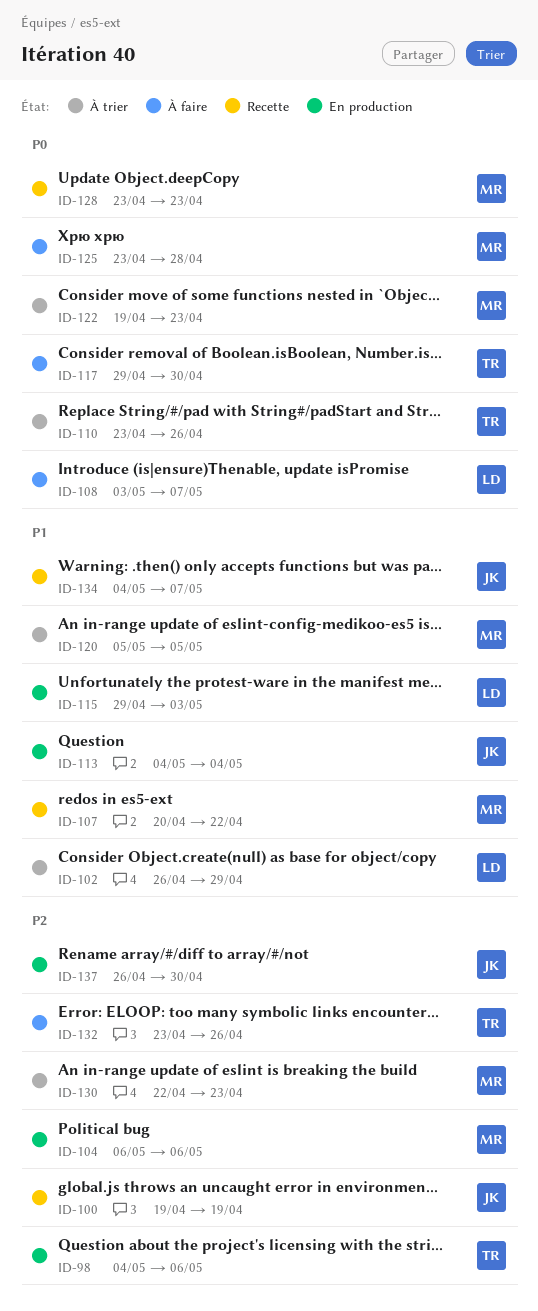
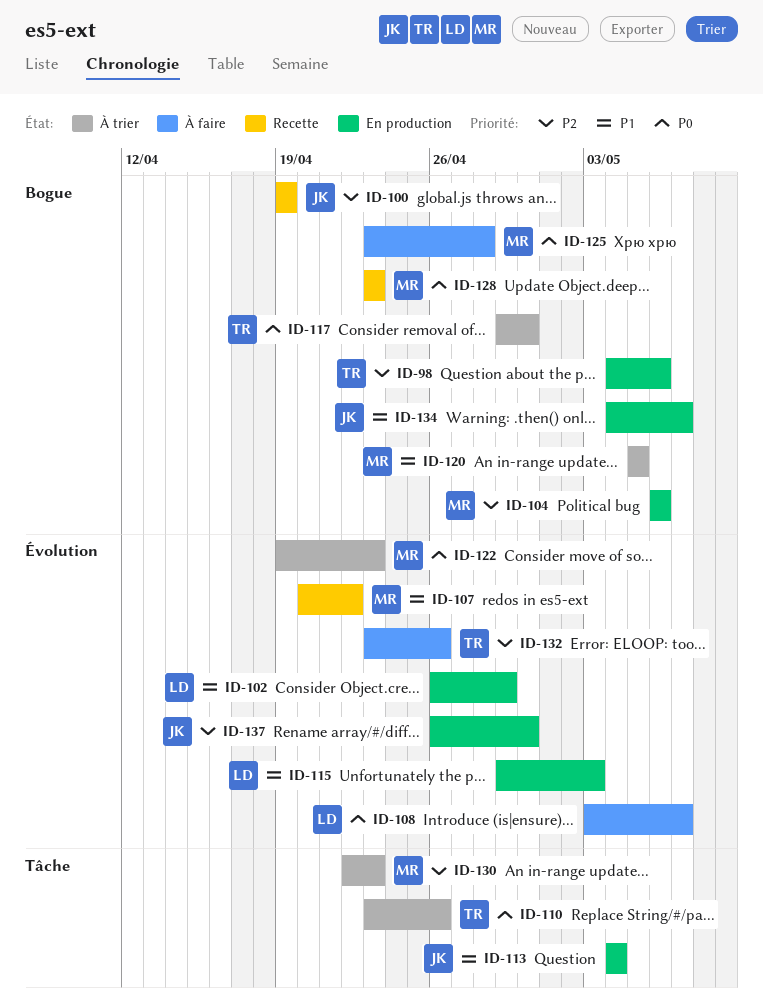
ID-102, status: À trier -> En production
ID-117, status: À faire -> À trier
ID-134, status: Recette -> En production

